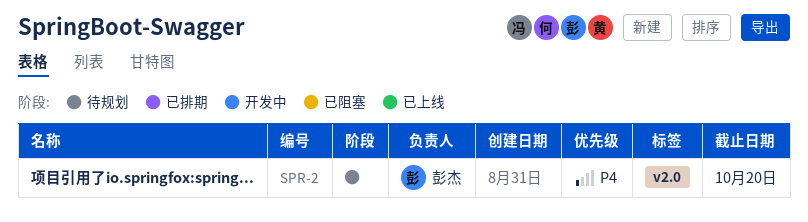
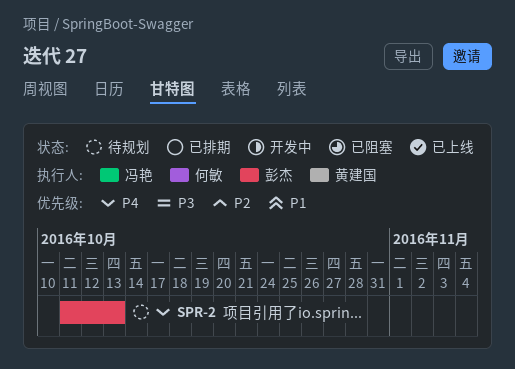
SPR-2, due: Oct 20 -> Oct 13

